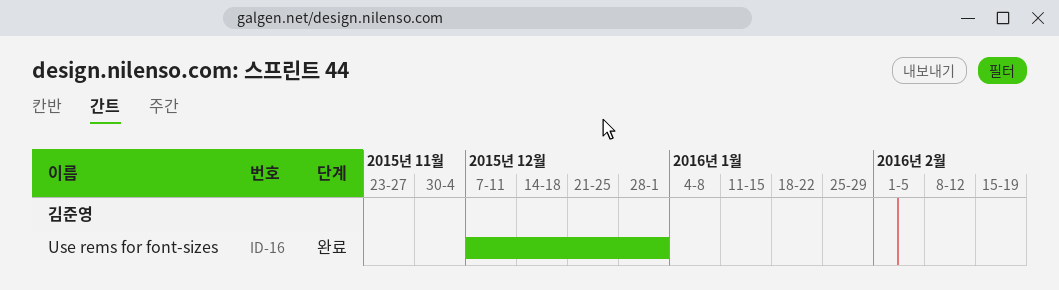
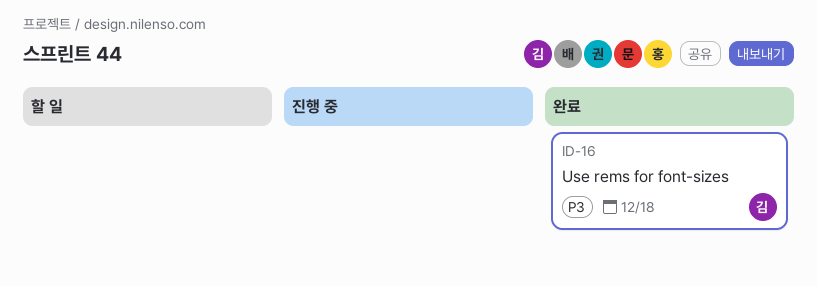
ID-16, due: Jan 1 -> Dec 18

